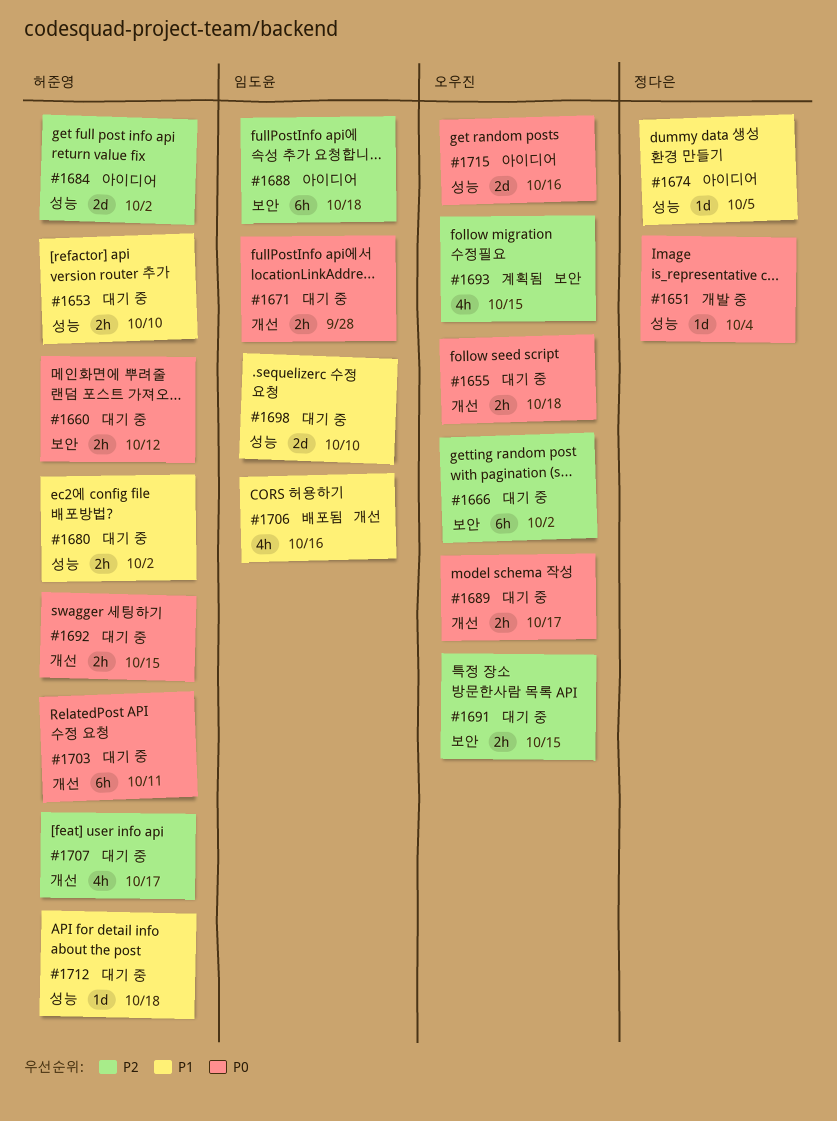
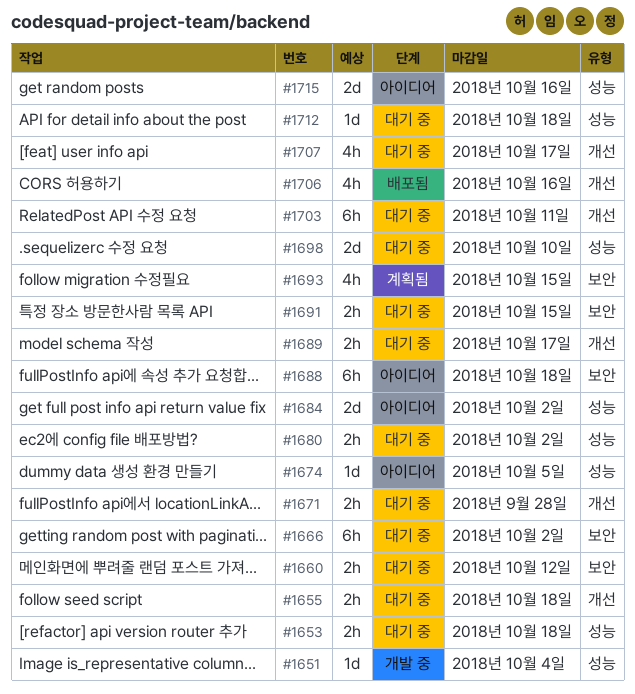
#1653, due: Oct 10 -> Oct 18
#1692: present -> none

